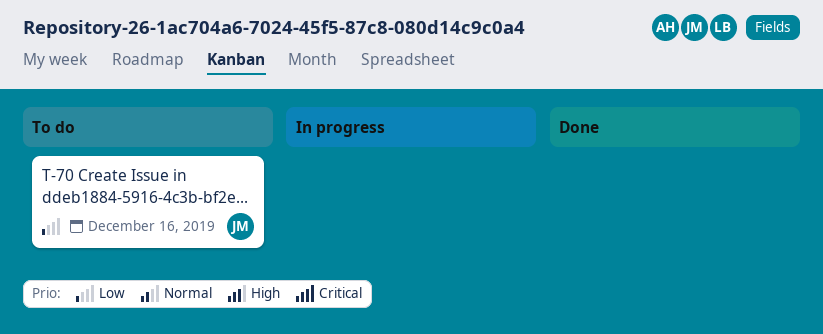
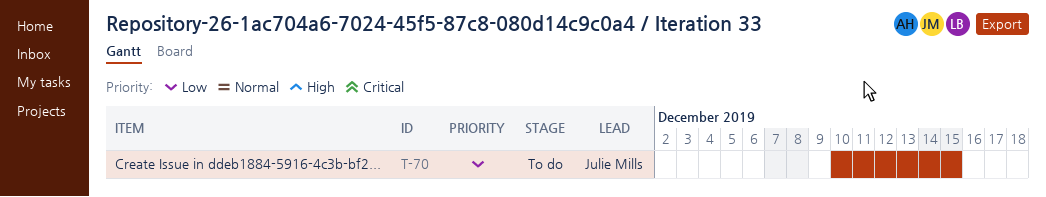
T-70, due: Dec 16 -> Dec 15

